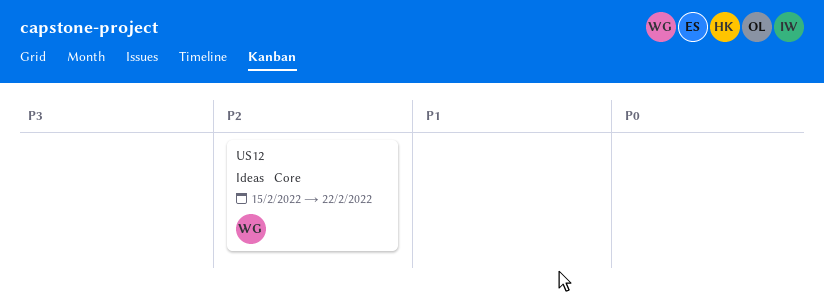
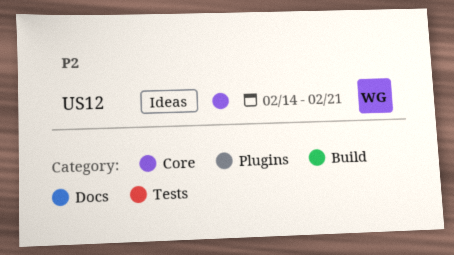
US12, start: Feb 15 -> Feb 14
US12, due: Feb 22 -> Feb 21

